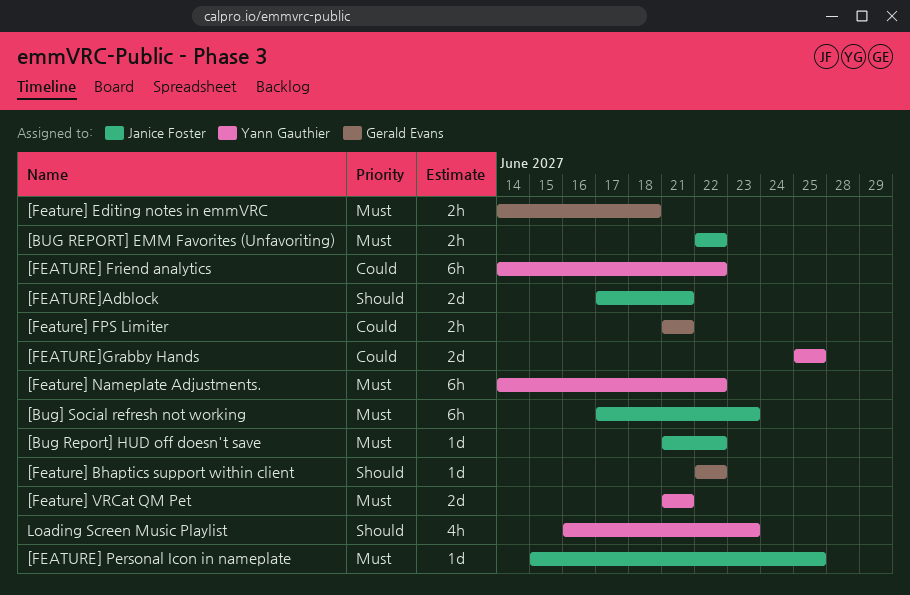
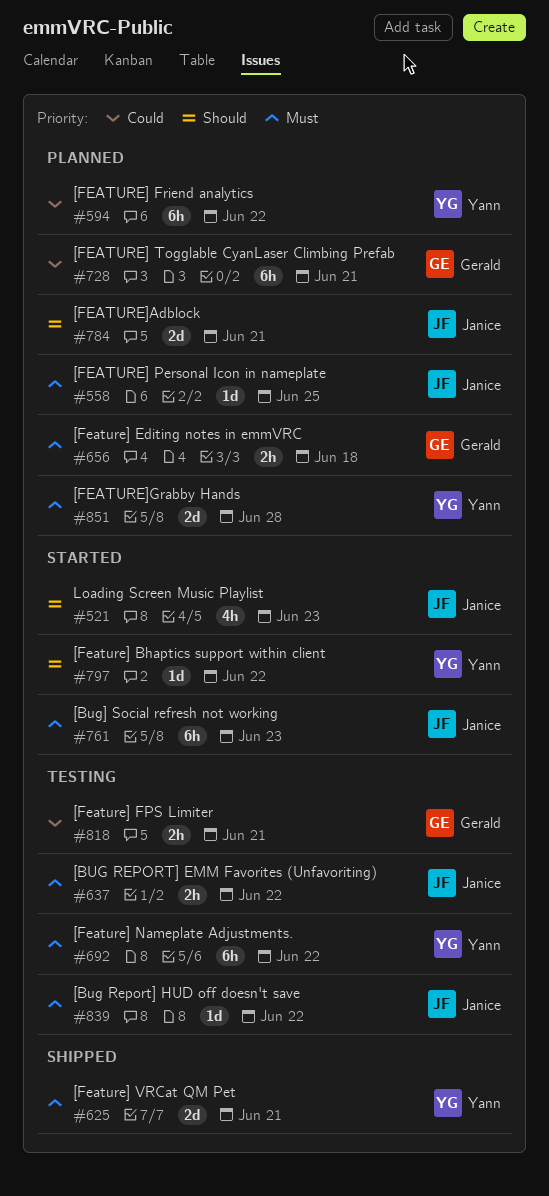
[Feature] Bhaptics support within client, owner: Gerald Evans -> Yann Gauthier
[FEATURE] Togglable CyanLaser Climbing Prefab: none -> present
[FEATURE]Grabby Hands, priority: Could -> Must
[FEATURE]Grabby Hands, due: Jun 25 -> Jun 28
Loading Screen Music Playlist, owner: Yann Gauthier -> Janice Foster

